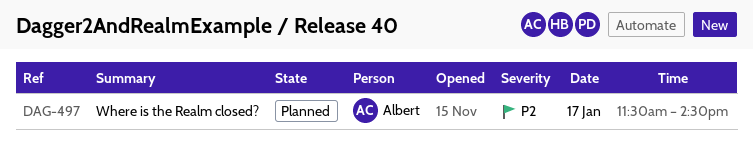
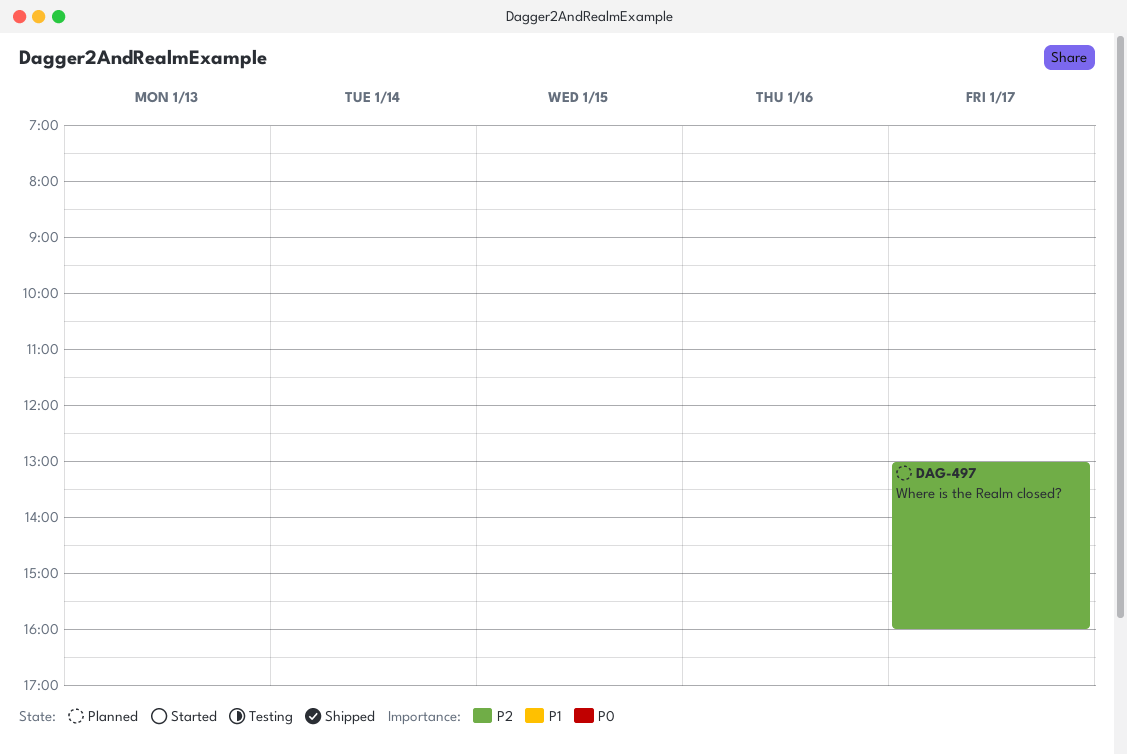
DAG-497, begins: 11:30 -> 13:00
DAG-497, ends: 14:30 -> 16:00

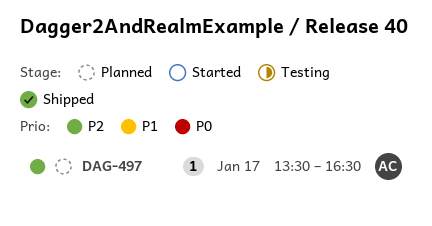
DAG-497, begins: 13:00 -> 13:30
DAG-497, ends: 16:00 -> 16:30

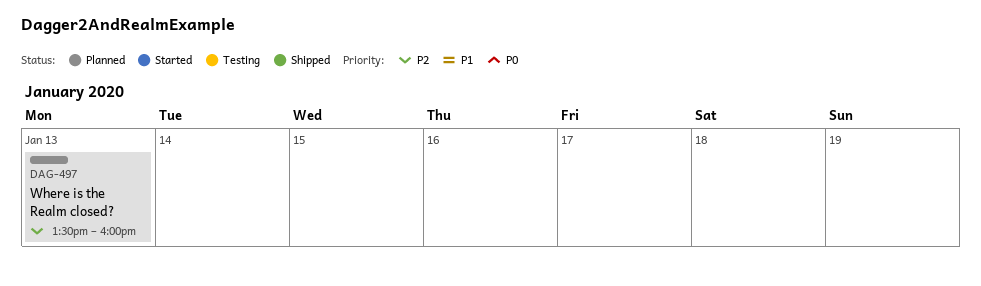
DAG-497, day: Jan 17 -> Jan 13
DAG-497, ends: 16:30 -> 16:00

